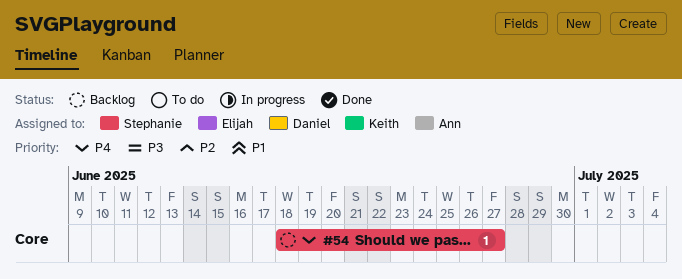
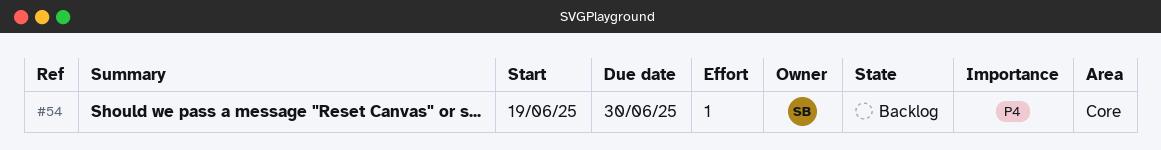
#54, start: Jun 18 -> Jun 19
#54, due: Jun 27 -> Jun 30

